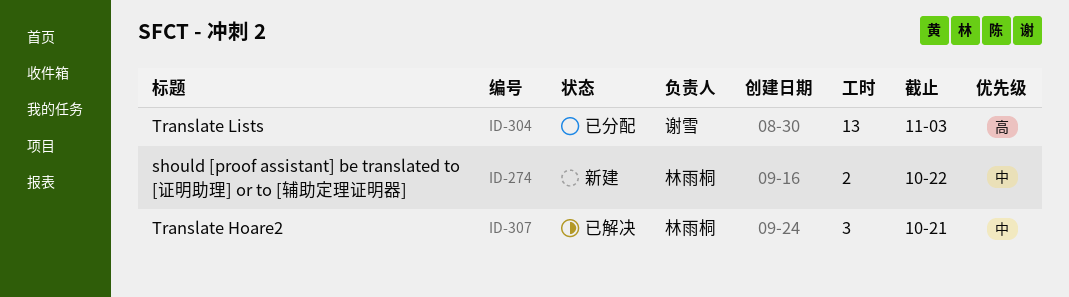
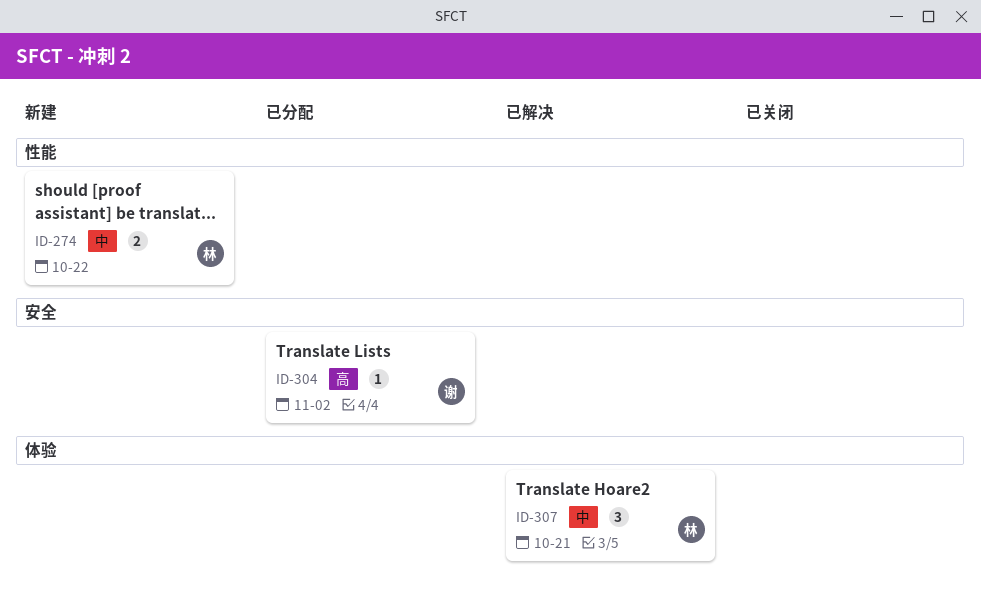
ID-304, estimate: 13 -> 1
ID-304, due: Nov 3 -> Nov 2

